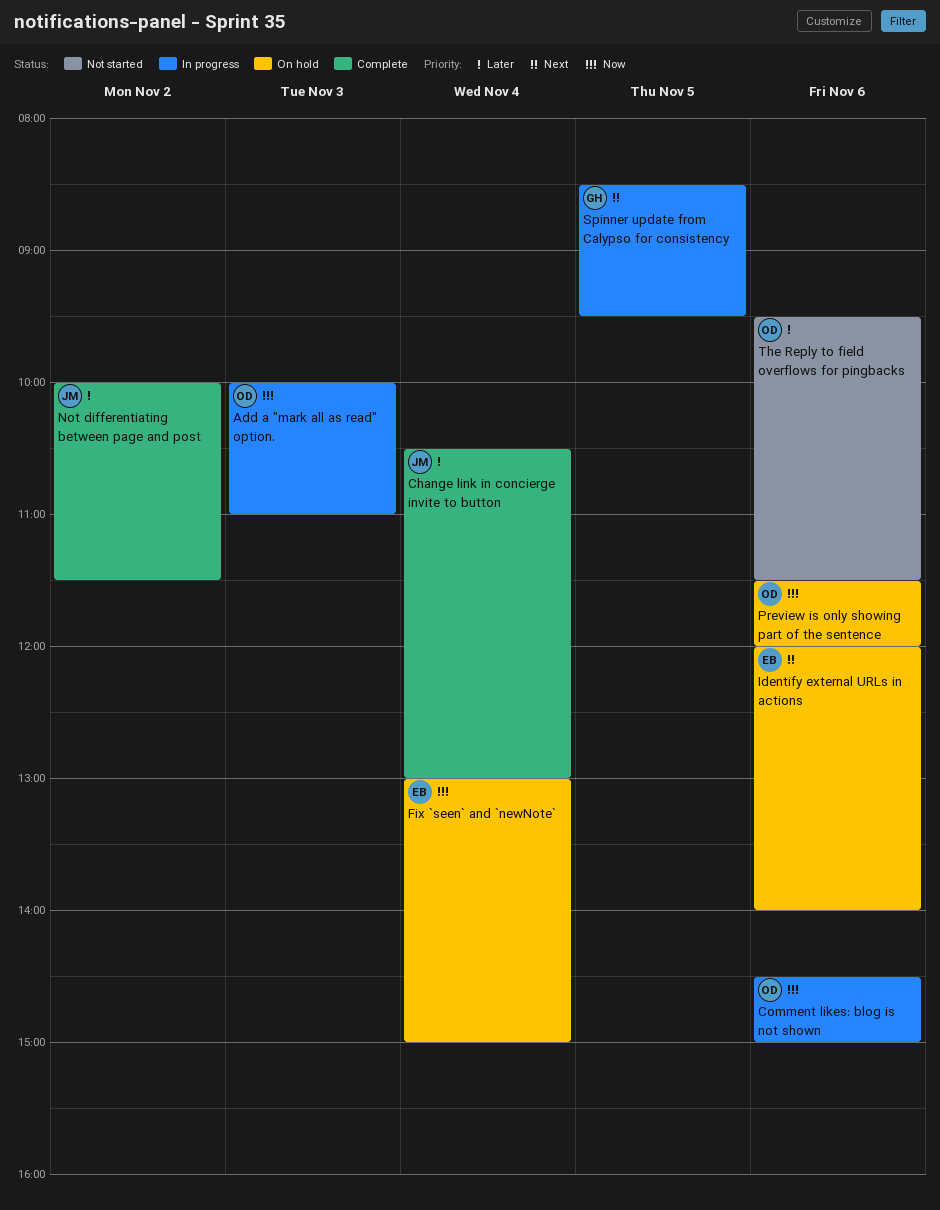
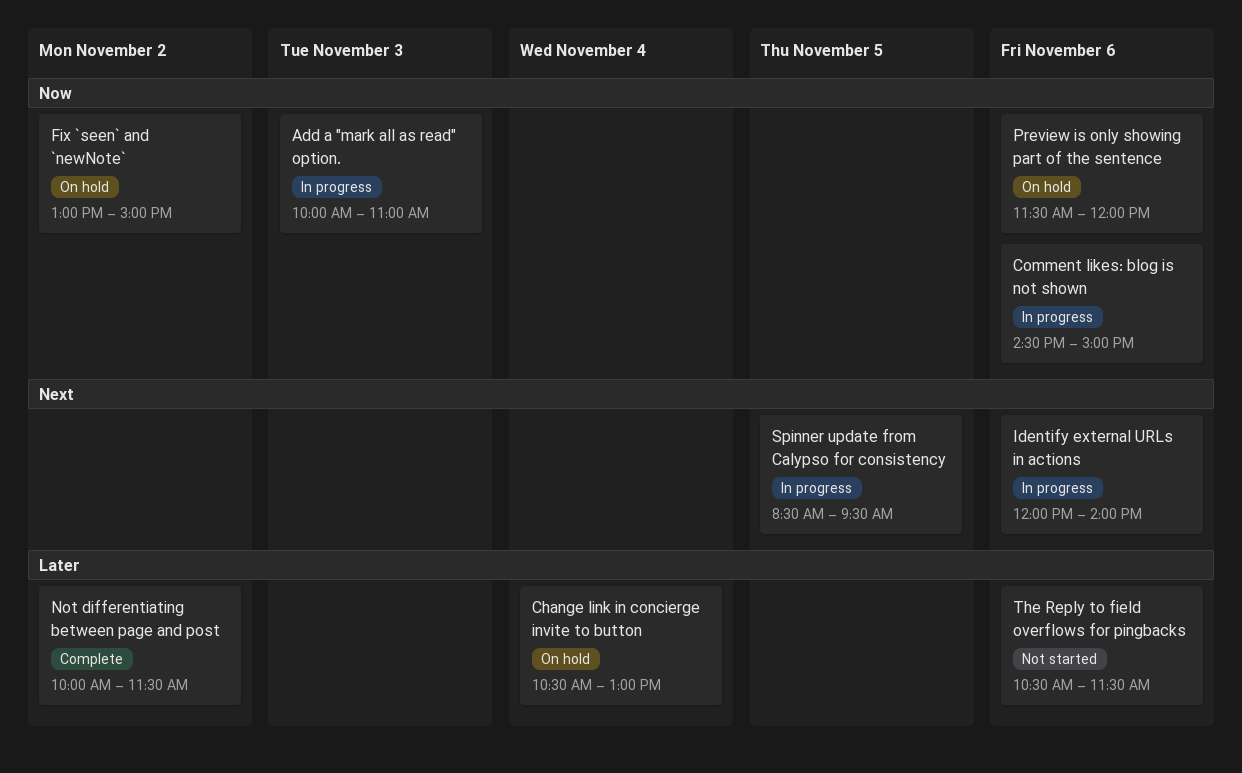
Change link in concierge invite to button, status: Complete -> On hold
Fix `seen` and `newNote`, day: Nov 4 -> Nov 2
Identify external URLs in actions, status: On hold -> In progress
The Reply to field overflows for pingbacks, begins: 09:30 -> 10:30

